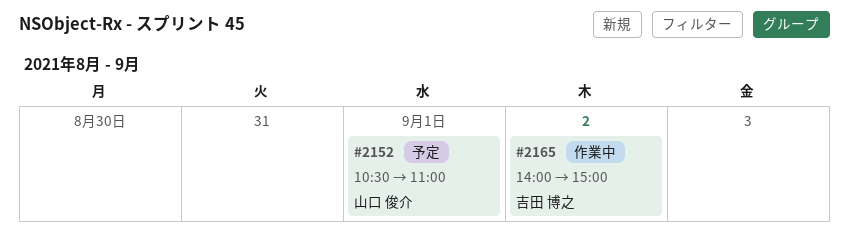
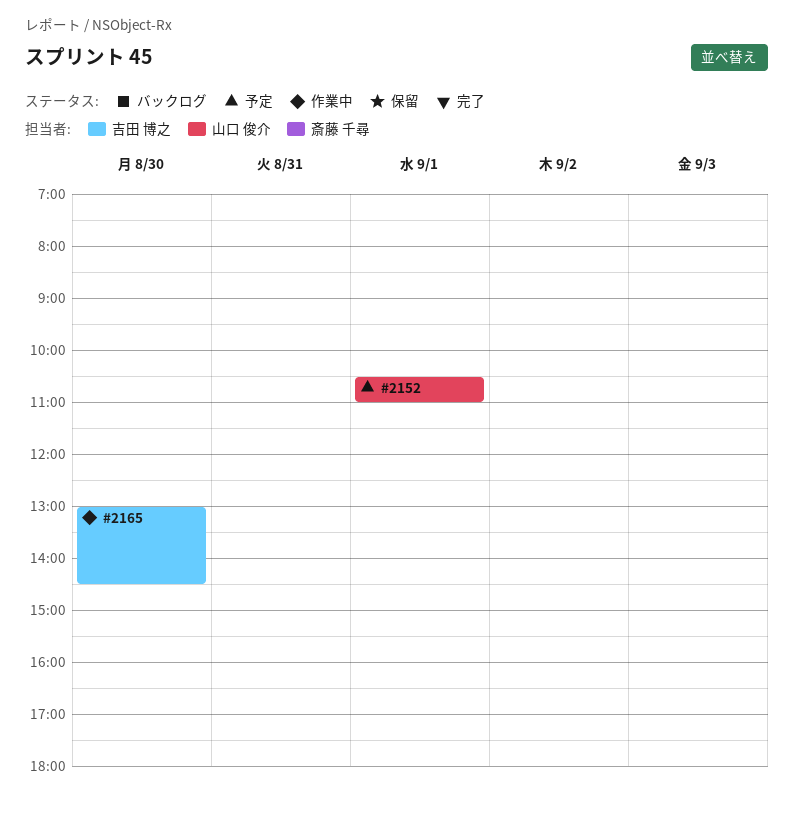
#2165, day: Sep 2 -> Aug 30
#2165, begins: 14:00 -> 13:00
#2165, ends: 15:00 -> 14:30

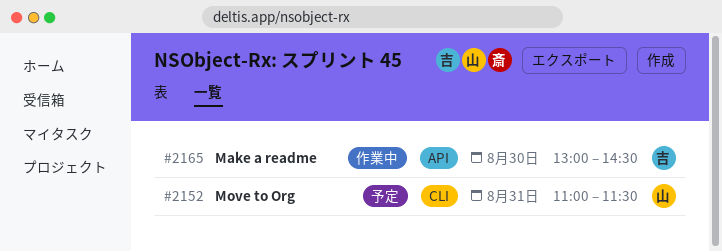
#2152, day: Sep 1 -> Aug 31
#2152, begins: 10:30 -> 11:00
#2152, ends: 11:00 -> 11:30

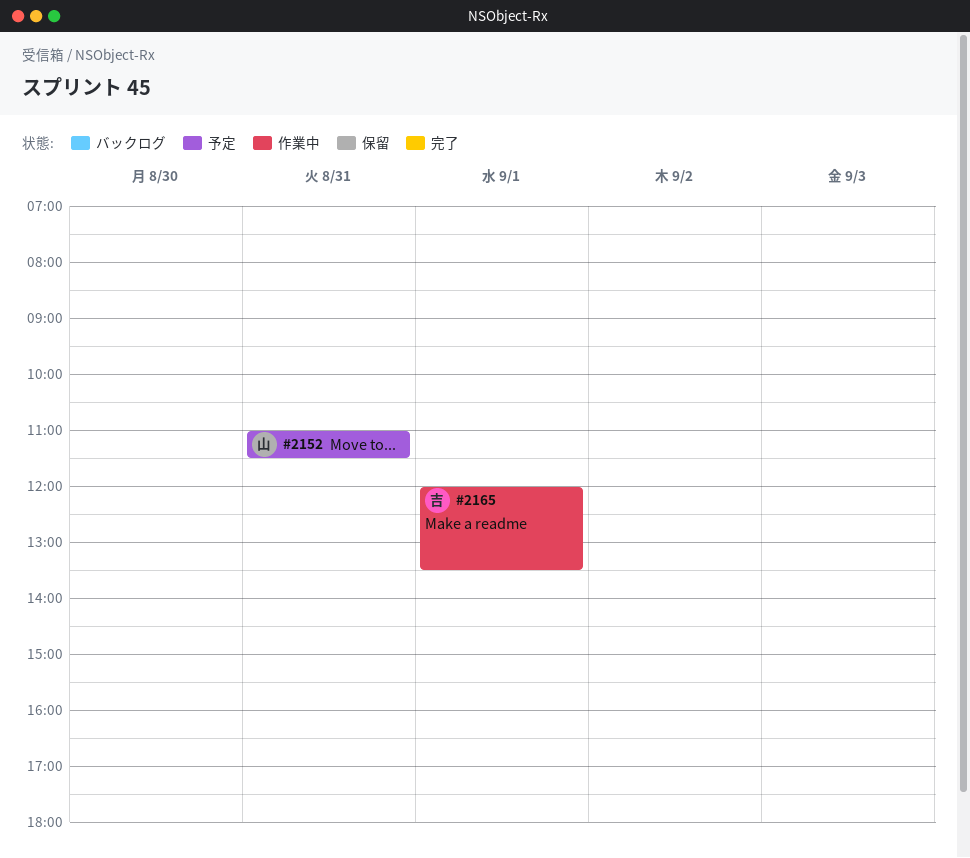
#2165, day: Aug 30 -> Sep 1
#2165, begins: 13:00 -> 12:00
#2165, ends: 14:30 -> 13:30

